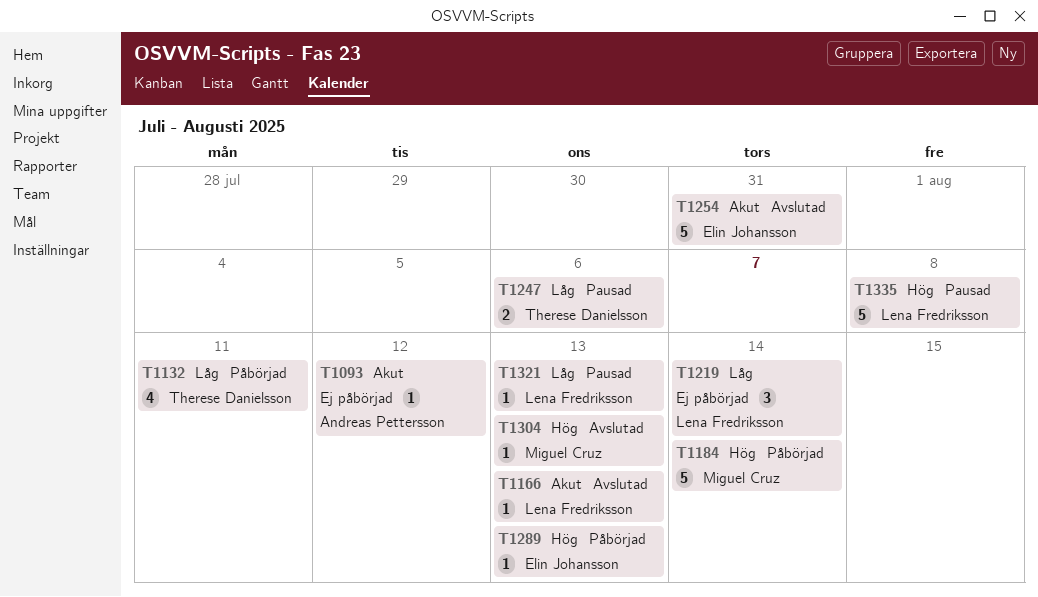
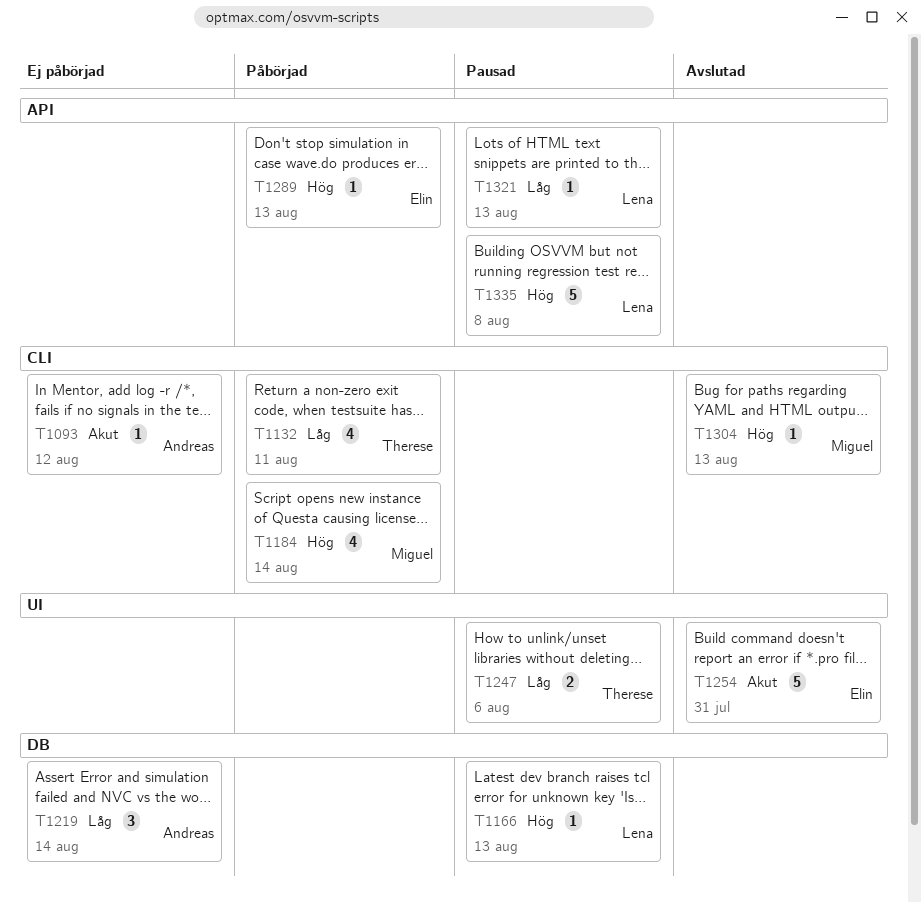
T1166, status: Avslutad -> Pausad
T1166, priority: Akut -> Hög
T1184, estimate: 5 -> 4
T1219, owner: Lena Fredriksson -> Andreas Pettersson

